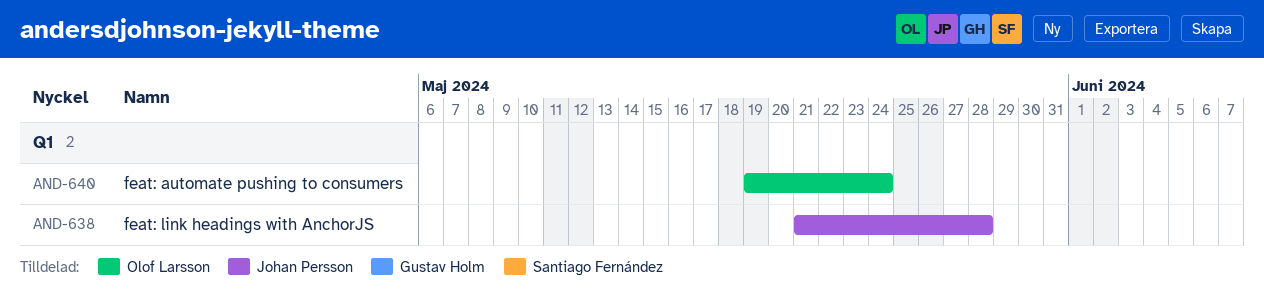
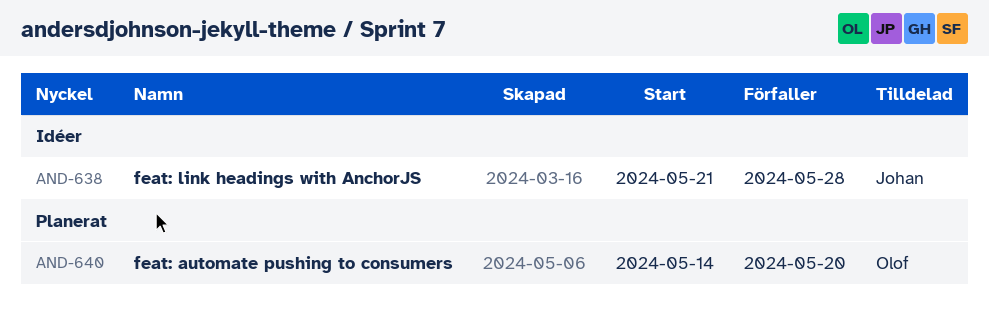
AND-640, start: May 19 -> May 14
AND-640, due: May 24 -> May 20

